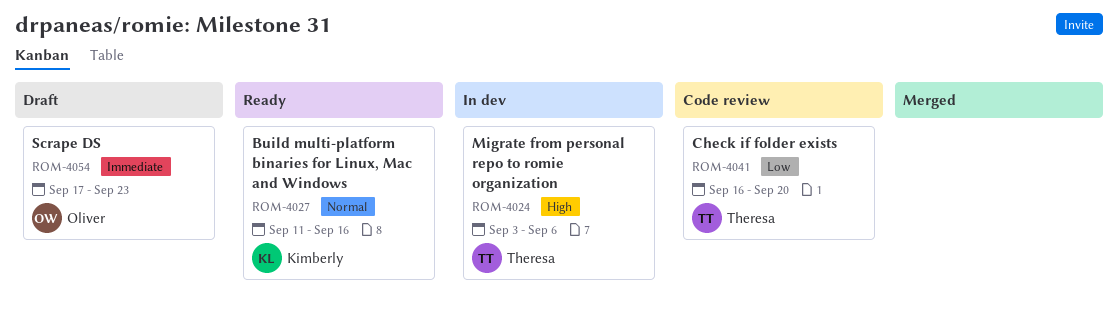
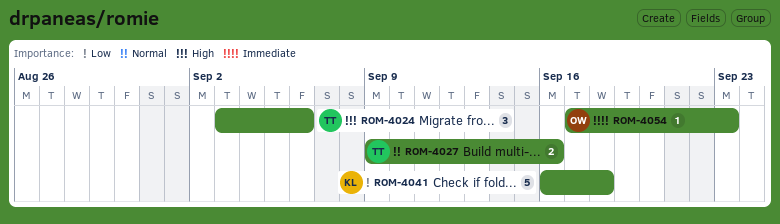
ROM-4027, owner: Kimberly -> Theresa
ROM-4027, start: Sep 11 -> Sep 9
ROM-4041, owner: Theresa -> Kimberly
ROM-4041, due: Sep 20 -> Sep 18

